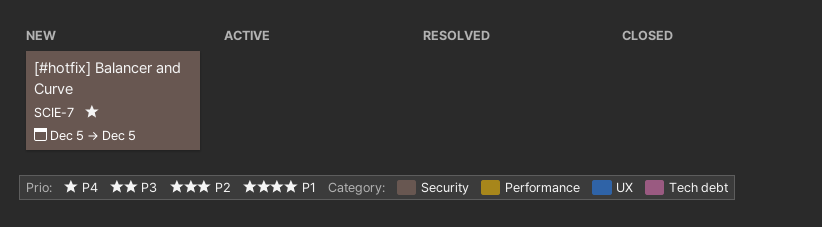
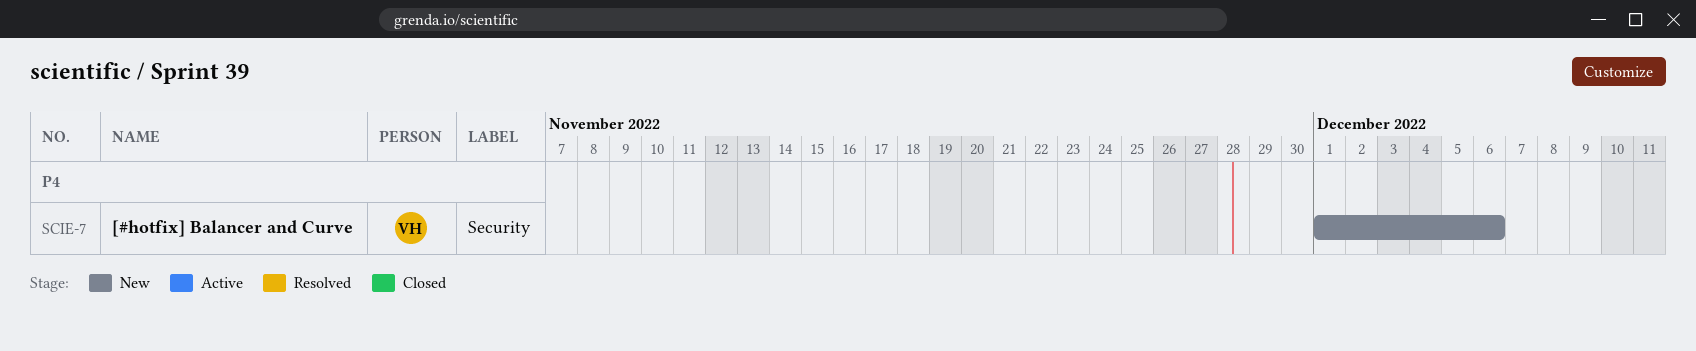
SCIE-7, start: Dec 5 -> Dec 1
SCIE-7, due: Dec 5 -> Dec 6

